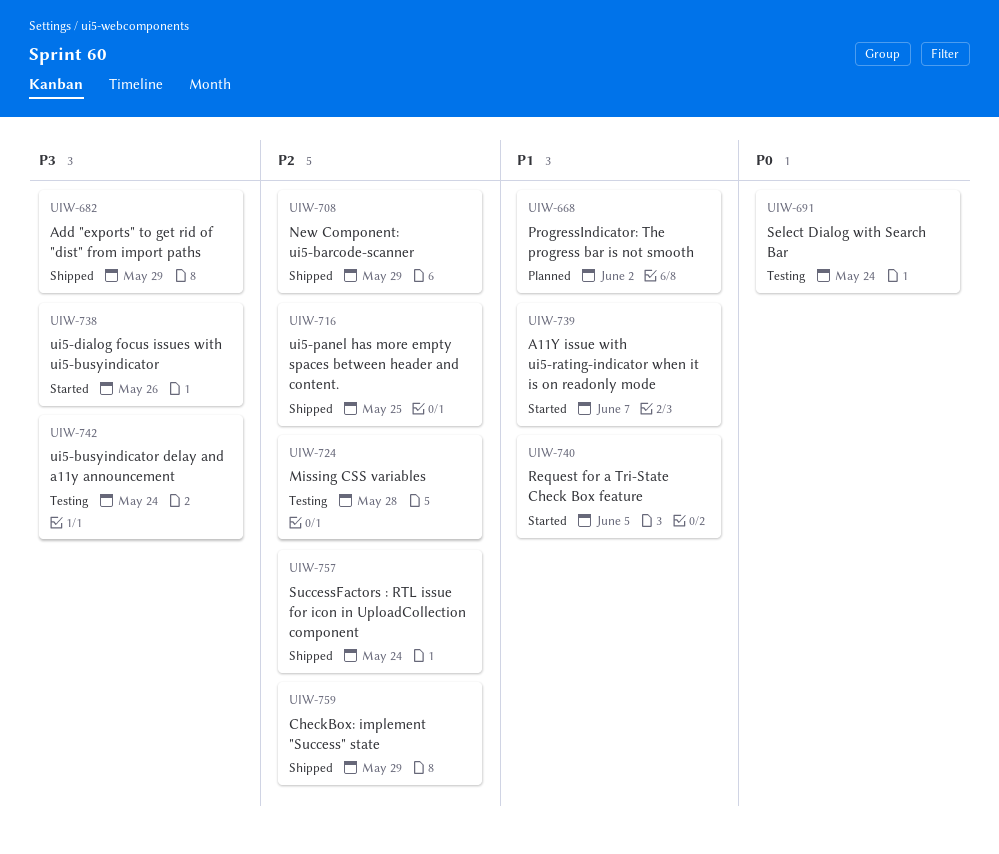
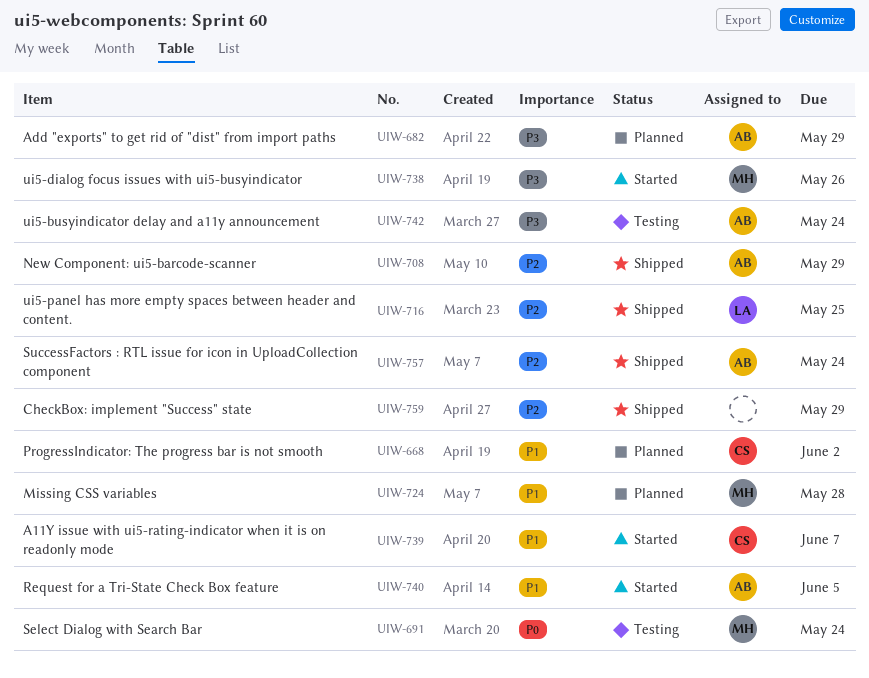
UIW-682, status: Shipped -> Planned
UIW-724, status: Testing -> Planned
UIW-724, priority: P2 -> P1

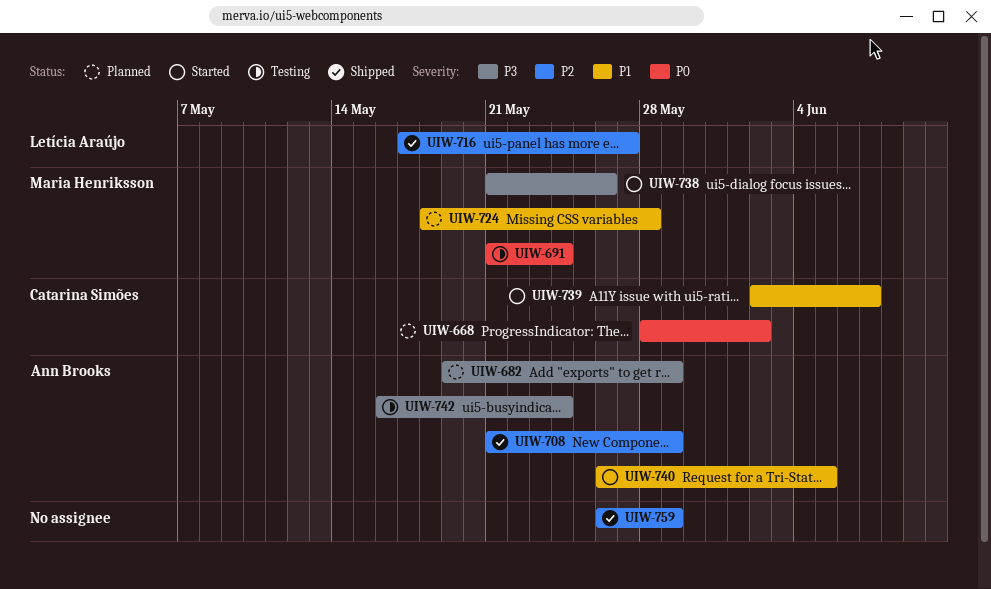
UIW-668, priority: P1 -> P0
UIW-716, due: May 25 -> May 27
UIW-757: present -> none

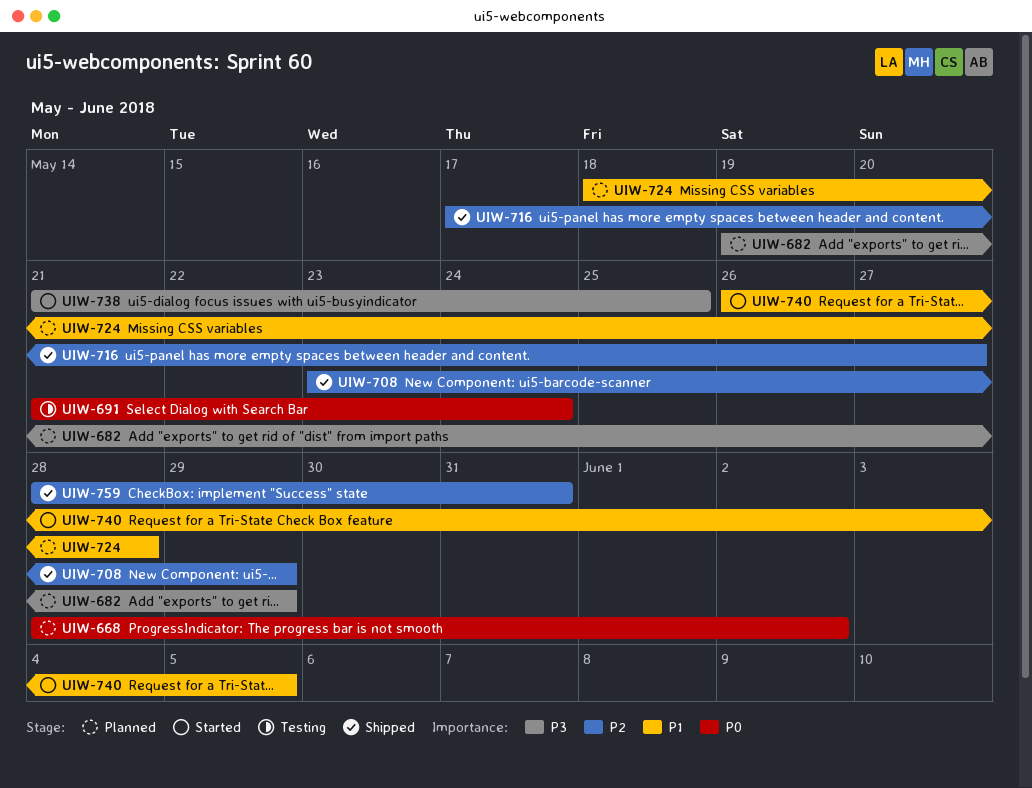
UIW-708, start: May 21 -> May 23
UIW-738, due: May 26 -> May 25
UIW-739: present -> none
UIW-742: present -> none
UIW-759, start: May 26 -> May 28
UIW-759, due: May 29 -> May 31

